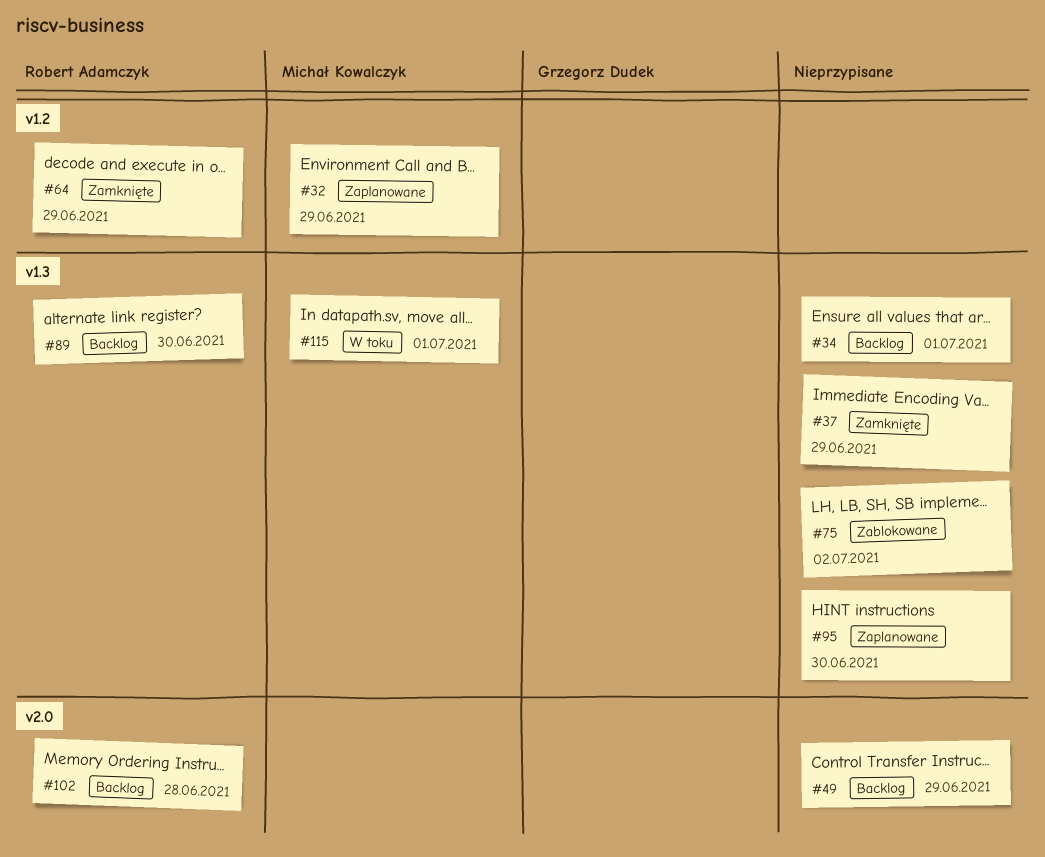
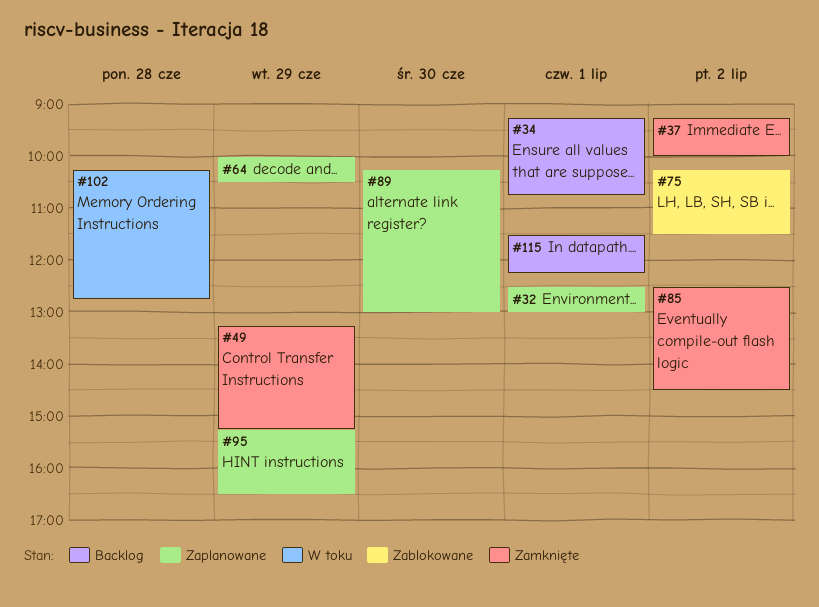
#32, day: Jun 29 -> Jul 1
#37, day: Jun 29 -> Jul 2
#49, status: Backlog -> Zamknięte
#64, status: Zamknięte -> Zaplanowane
#85: none -> present
#89, status: Backlog -> Zaplanowane
#95, day: Jun 30 -> Jun 29
#102, status: Backlog -> W toku
#115, status: W toku -> Backlog

